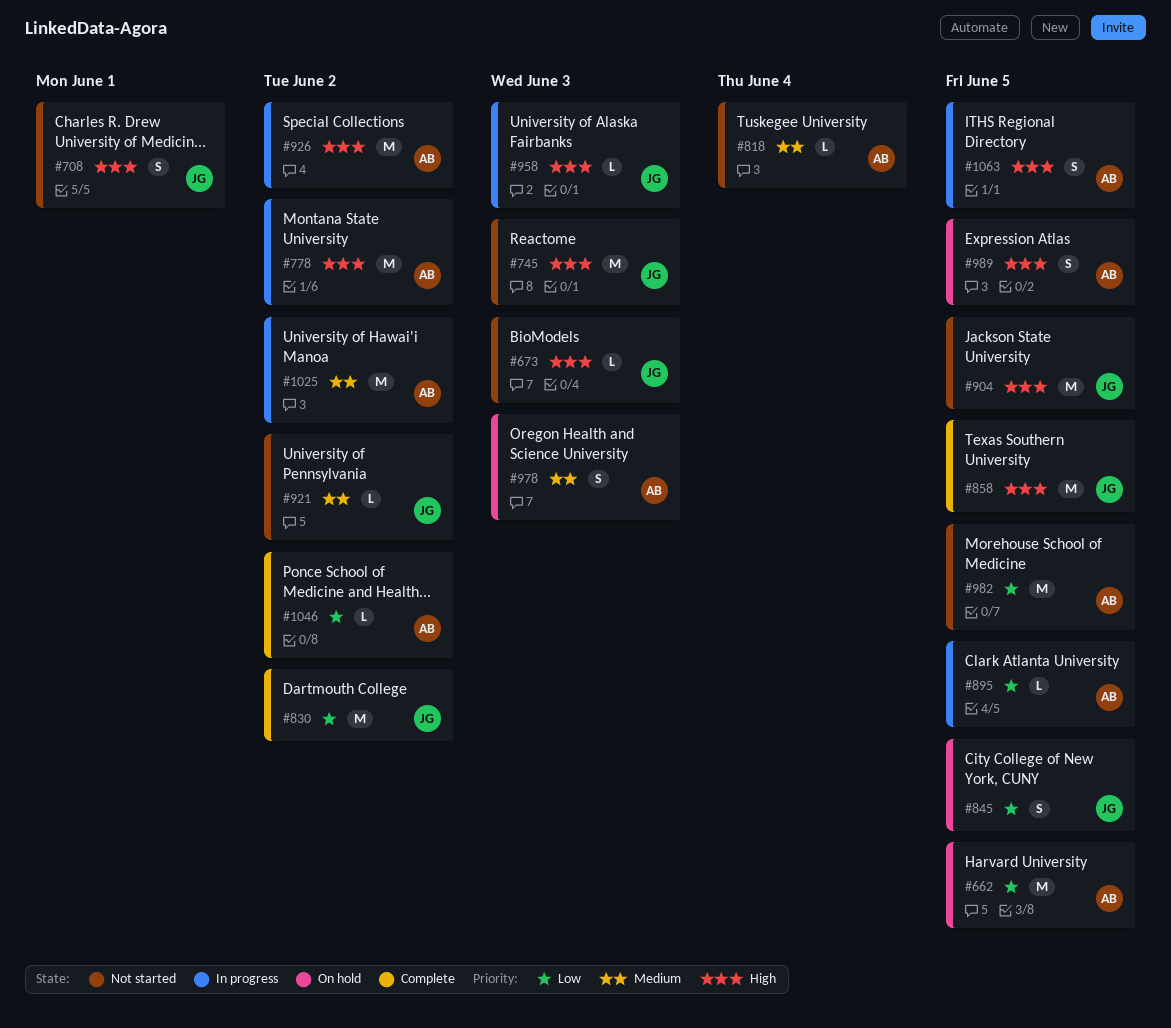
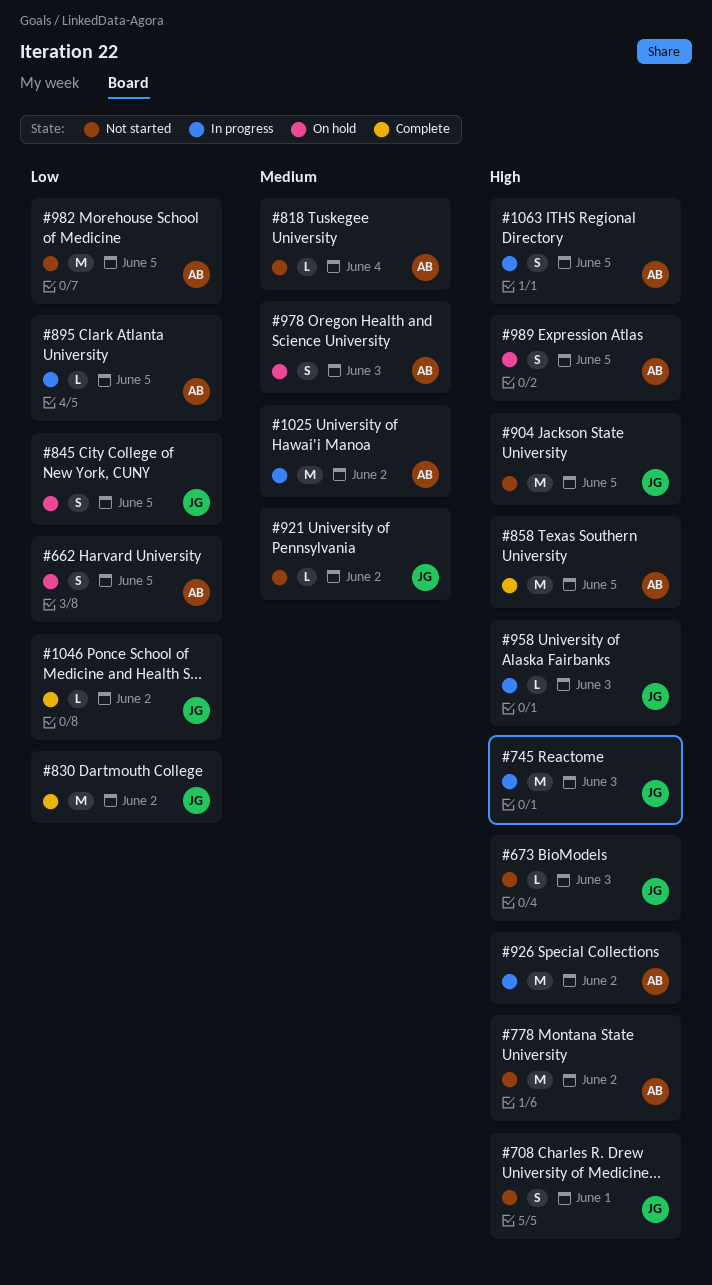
#662, estimate: M -> S
#745, status: Not started -> In progress
#778, status: In progress -> Not started
#858, owner: JG -> AB
#1046, owner: AB -> JG

